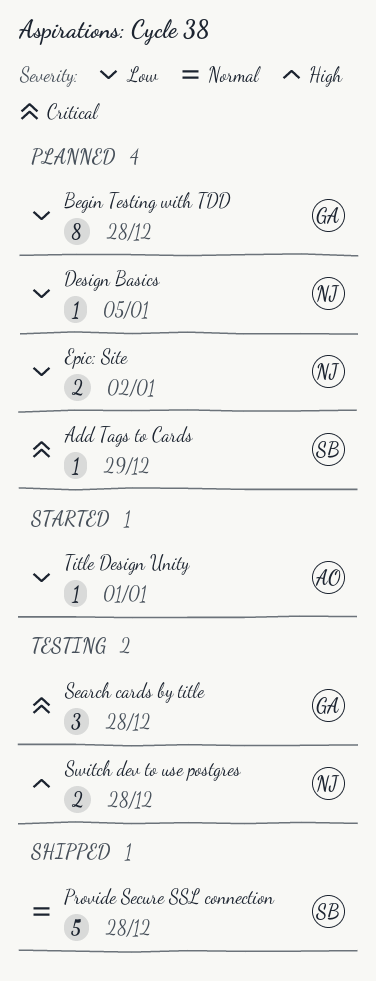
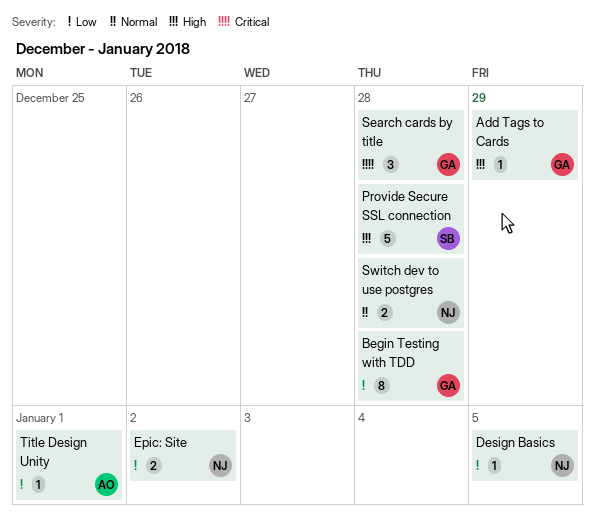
Add Tags to Cards, owner: SB -> GA
Add Tags to Cards, priority: Critical -> High
Provide Secure SSL connection, priority: Normal -> High
Switch dev to use postgres, priority: High -> Normal

